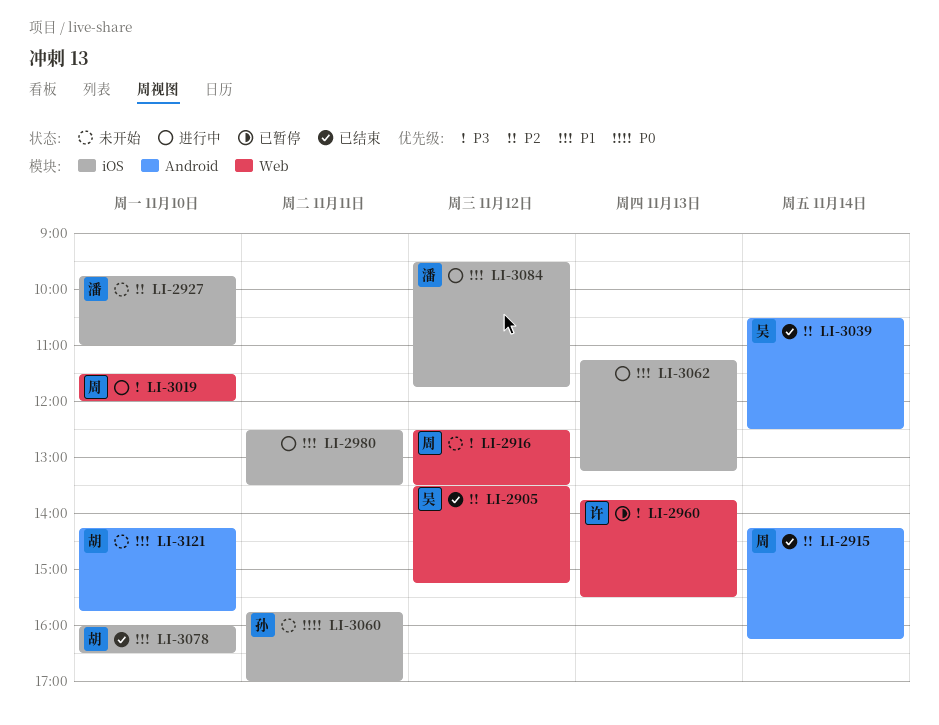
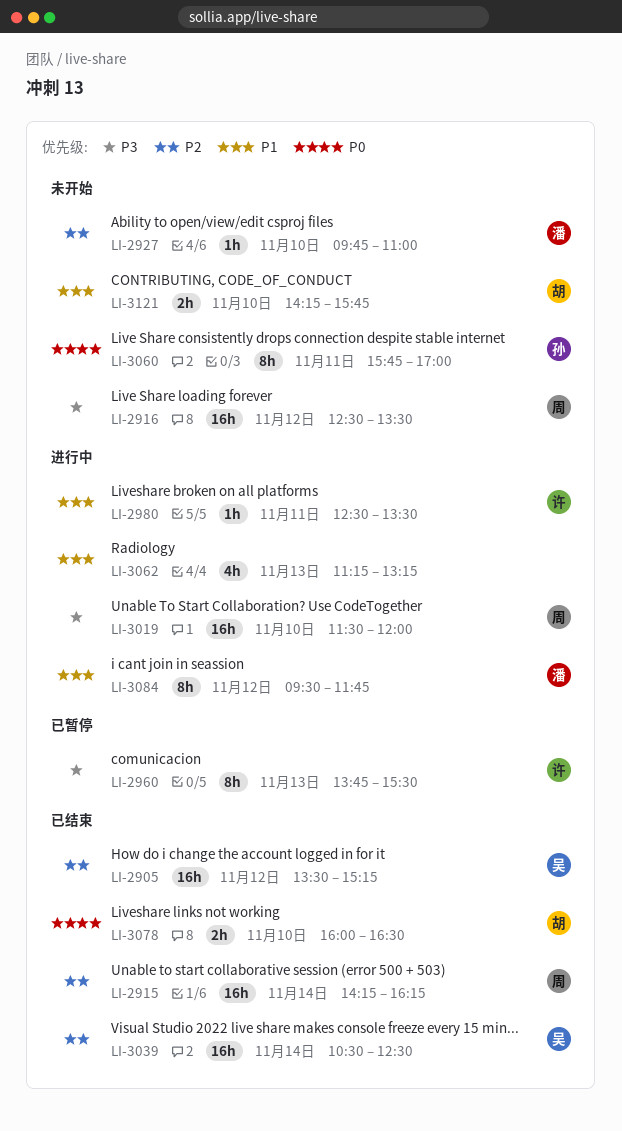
LI-2980, owner: none -> 许
LI-3078, priority: P1 -> P0

